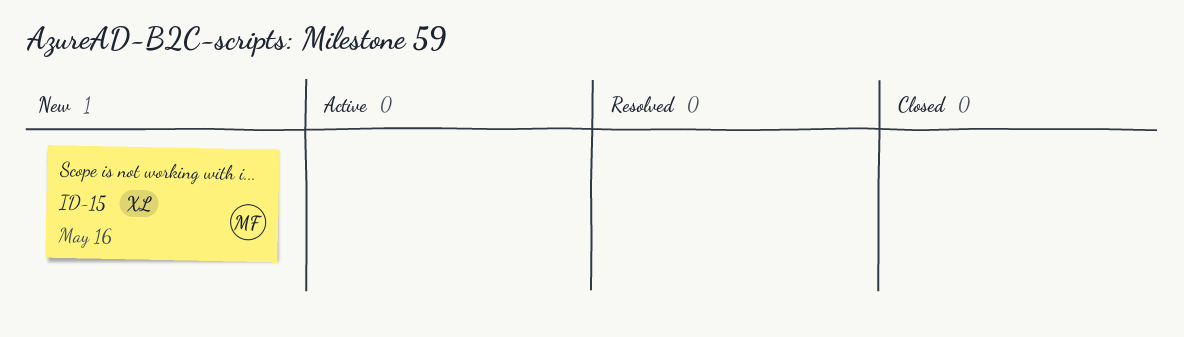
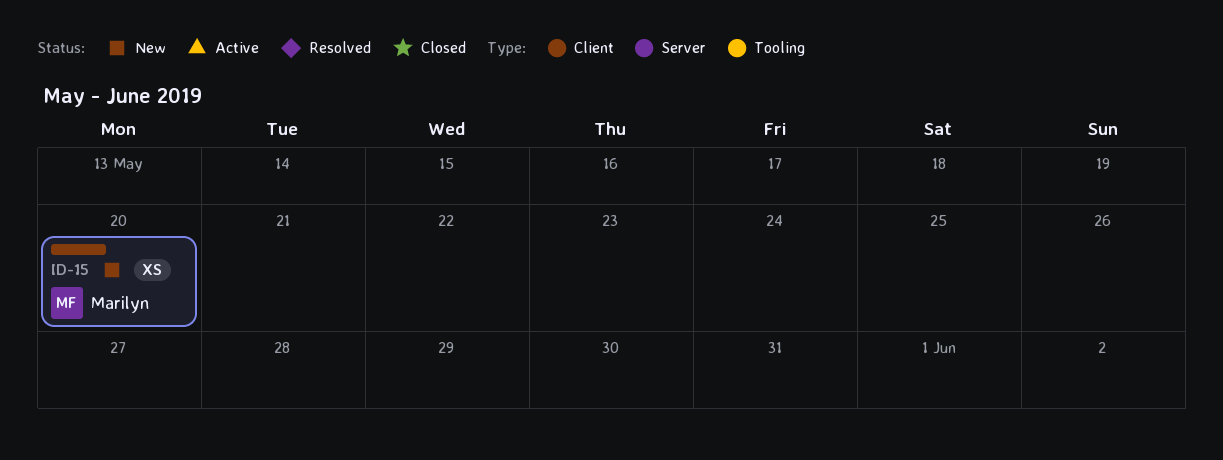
ID-15, estimate: XL -> XS
ID-15, due: May 16 -> May 20

